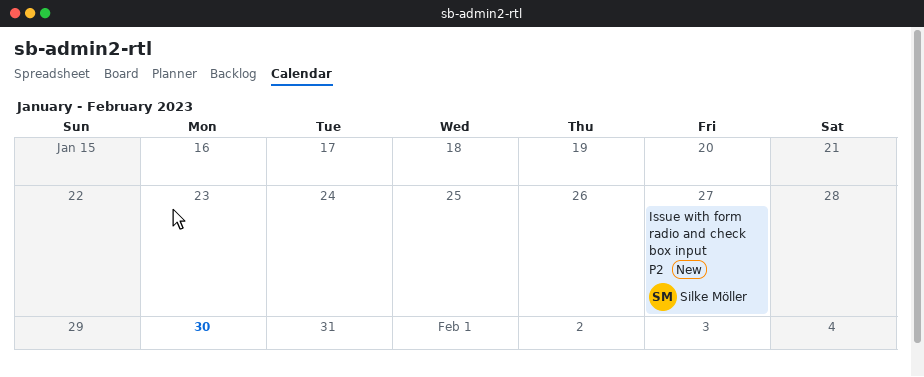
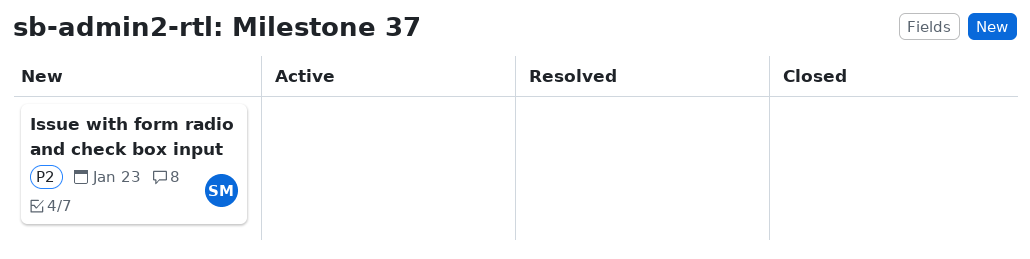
Issue with form radio and check box input, due: Jan 27 -> Jan 23

